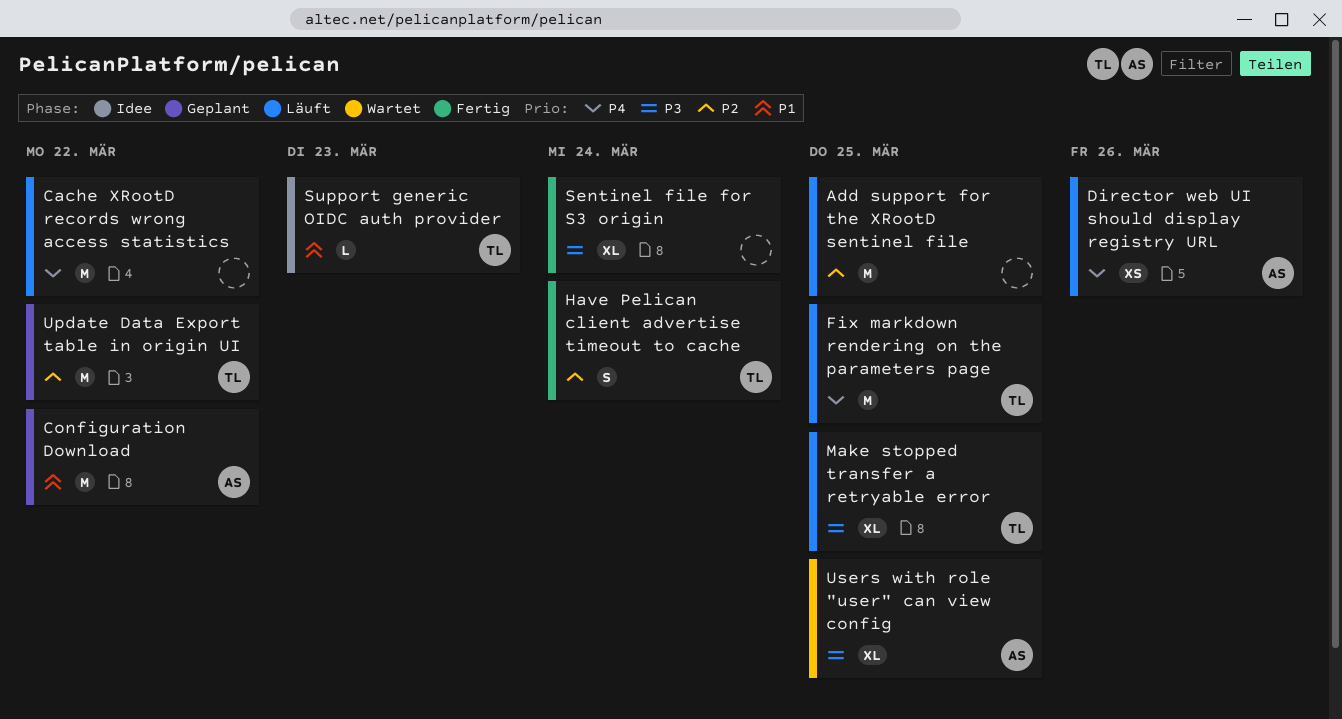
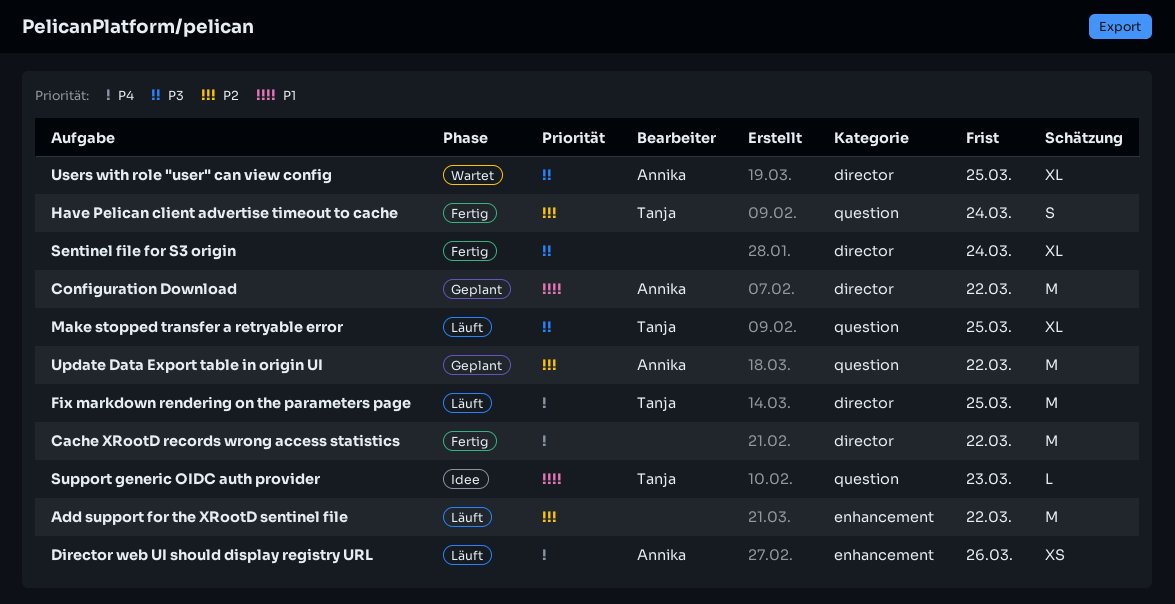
Add support for the XRootD sentinel file, due: Mar 25 -> Mar 22
Cache XRootD records wrong access statistics, status: Läuft -> Fertig
Update Data Export table in origin UI, owner: Tanja -> Annika

